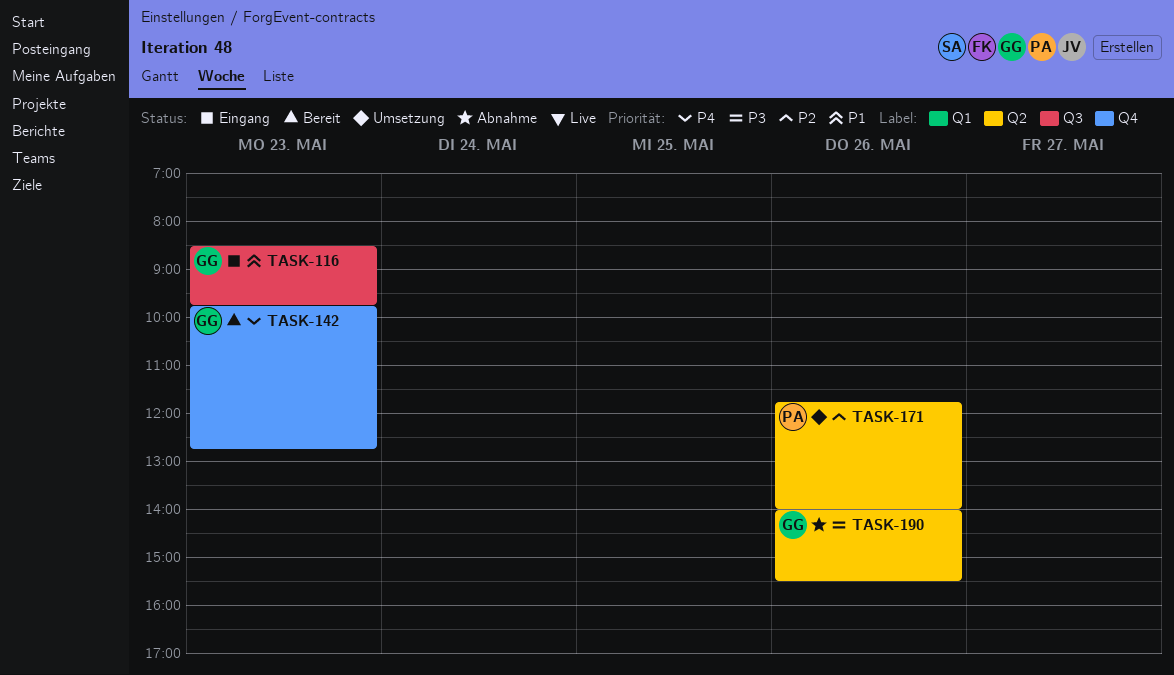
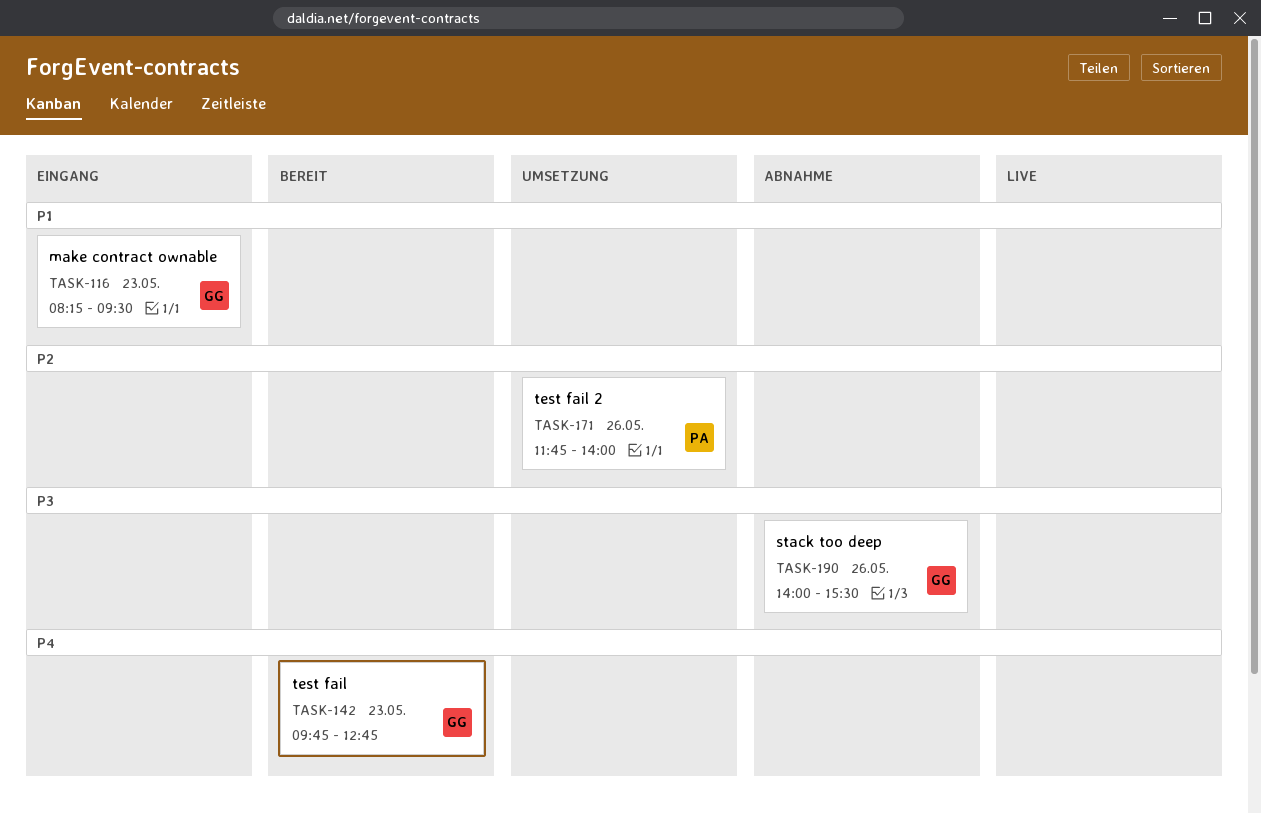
TASK-116, begins: 08:30 -> 08:15
TASK-116, ends: 09:45 -> 09:30

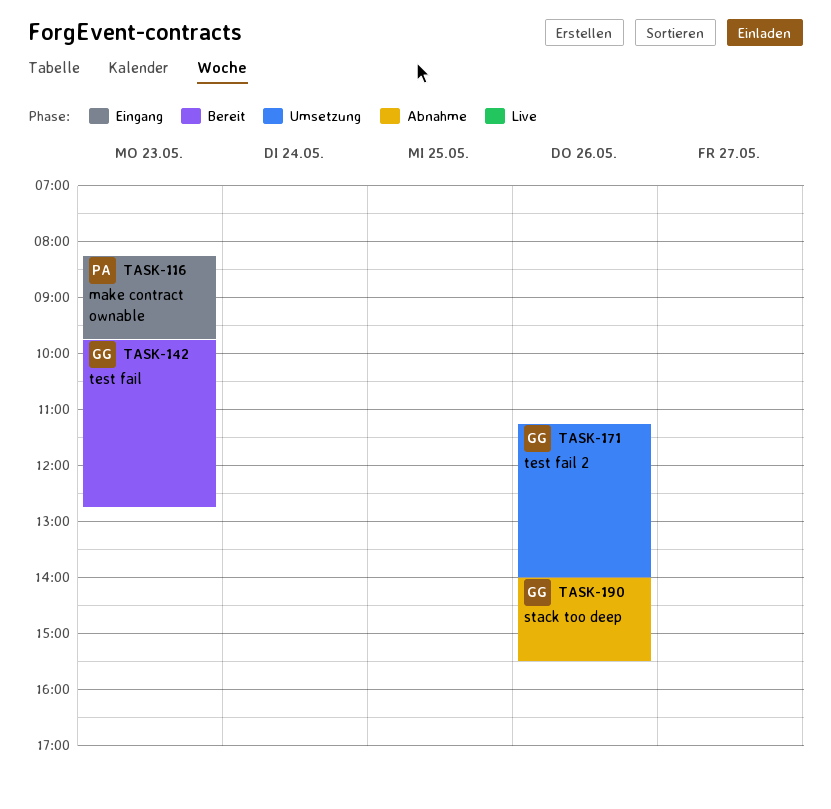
TASK-116, owner: GG -> PA
TASK-116, ends: 09:30 -> 09:45
TASK-171, owner: PA -> GG
TASK-171, begins: 11:45 -> 11:15

